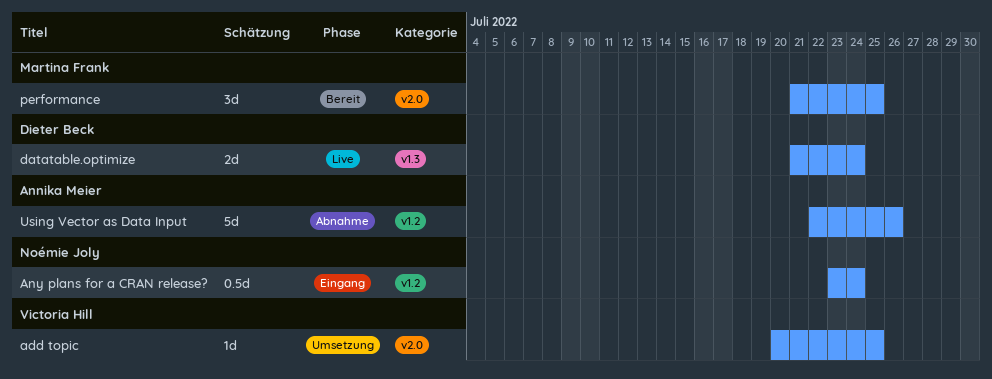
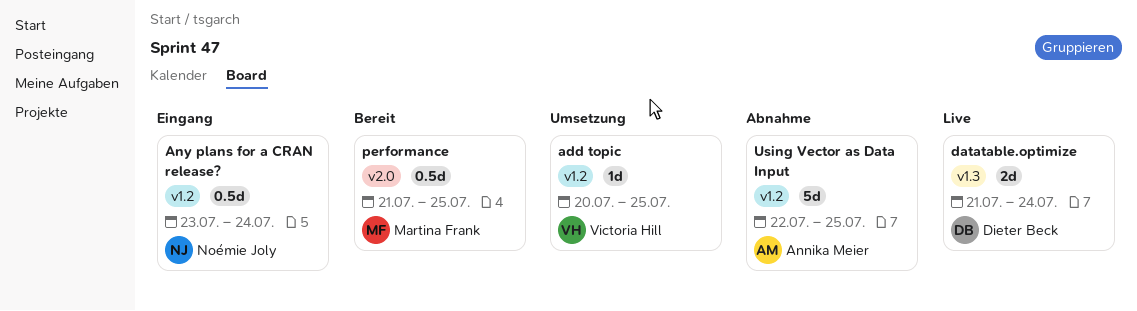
add topic, label: v2.0 -> v1.2
performance, estimate: 3d -> 0.5d
Using Vector as Data Input, due: Jul 26 -> Jul 25

